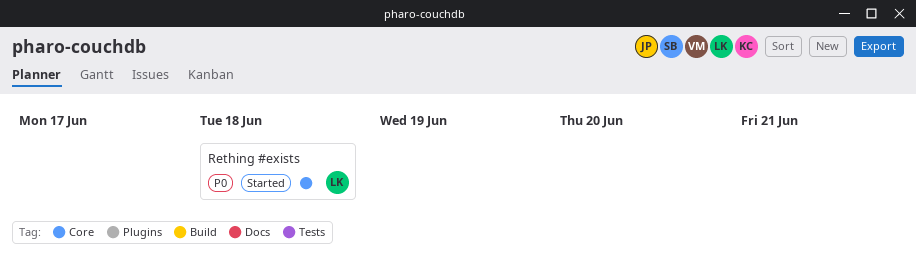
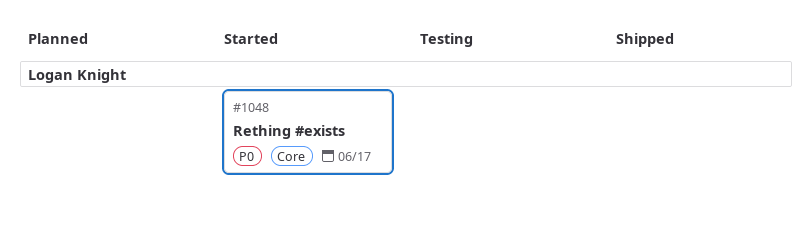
Rething #exists, due: Jun 18 -> Jun 17

